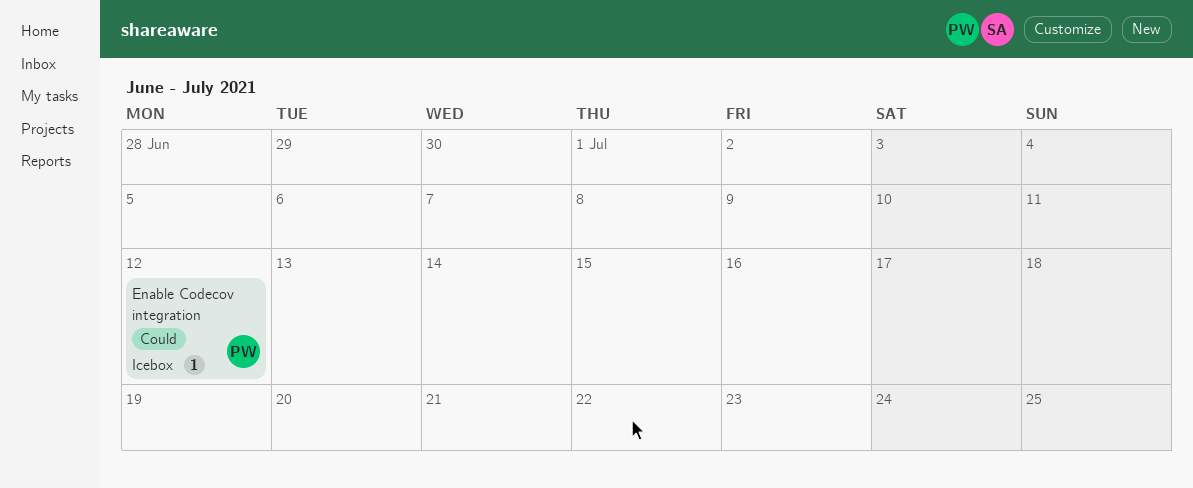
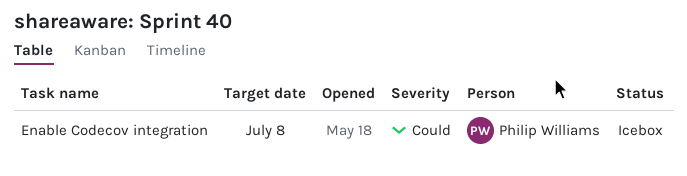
Enable Codecov integration, due: Jul 12 -> Jul 8

